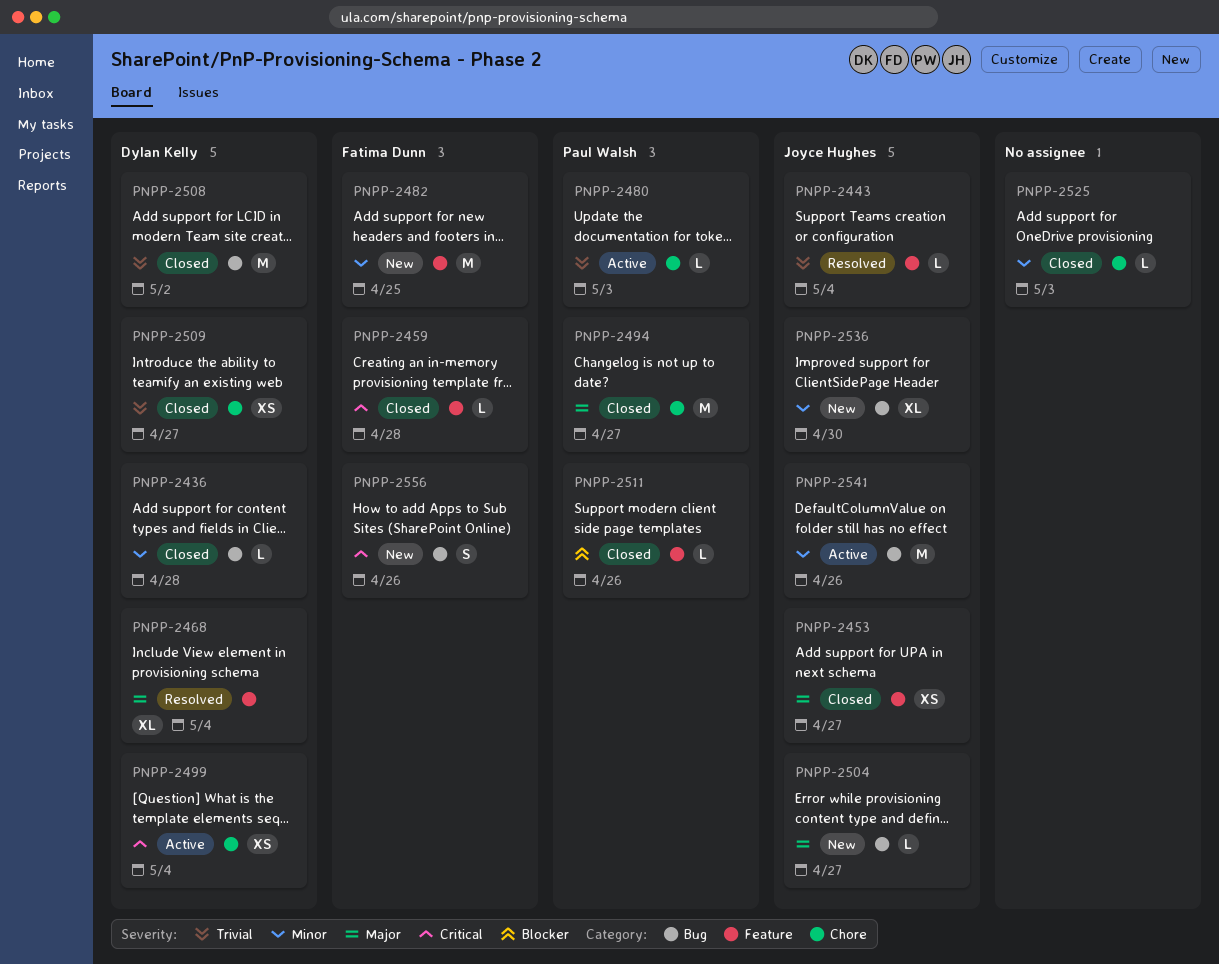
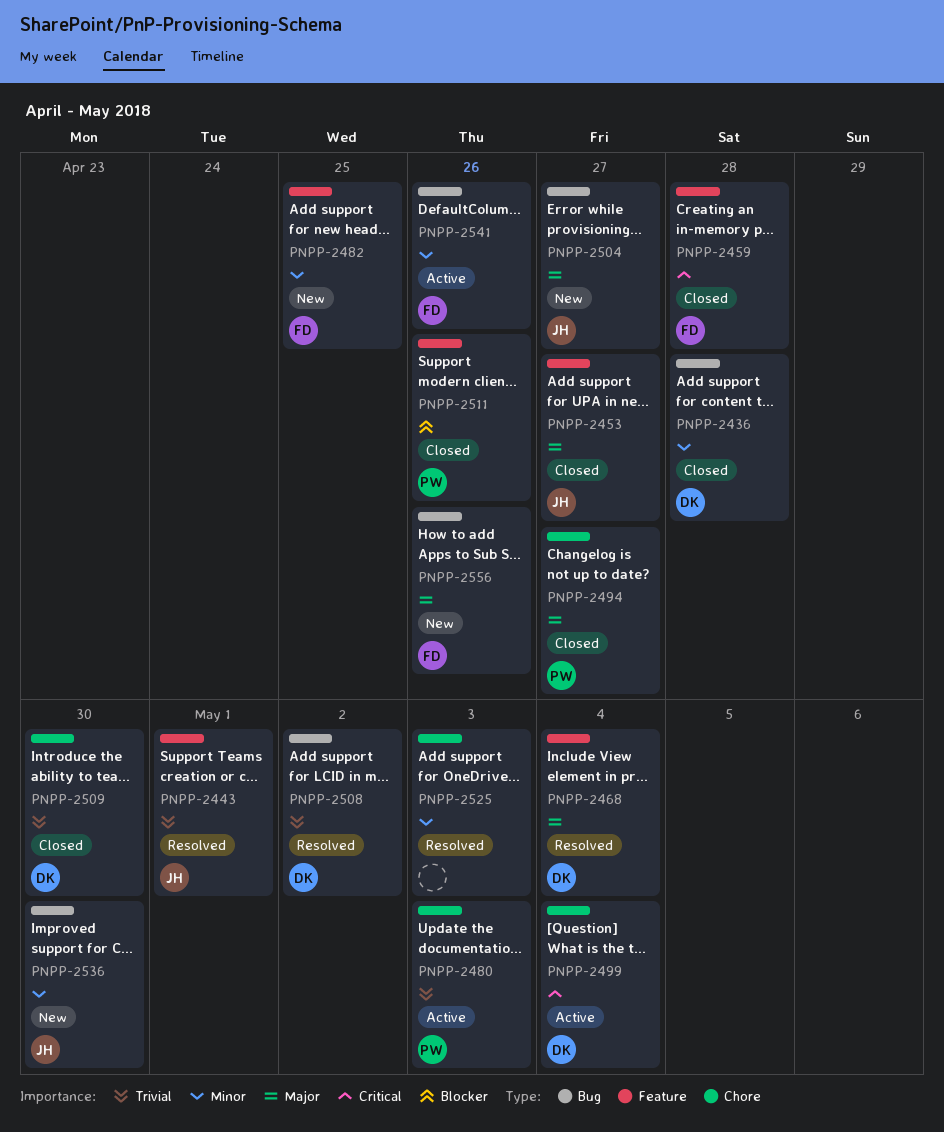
PNPP-2443, due: May 4 -> May 1
PNPP-2508, status: Closed -> Resolved
PNPP-2509, due: Apr 27 -> Apr 30
PNPP-2525, status: Closed -> Resolved
PNPP-2541, owner: Joyce Hughes -> Fatima Dunn
PNPP-2556, priority: Critical -> Major

